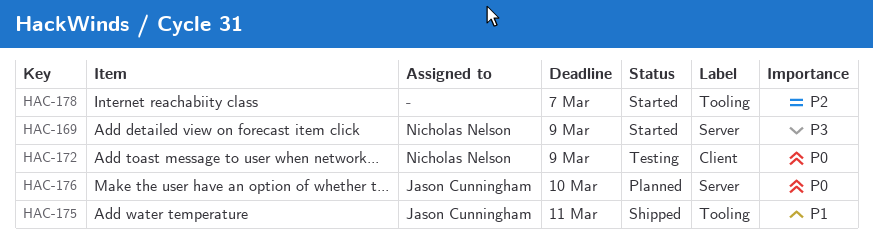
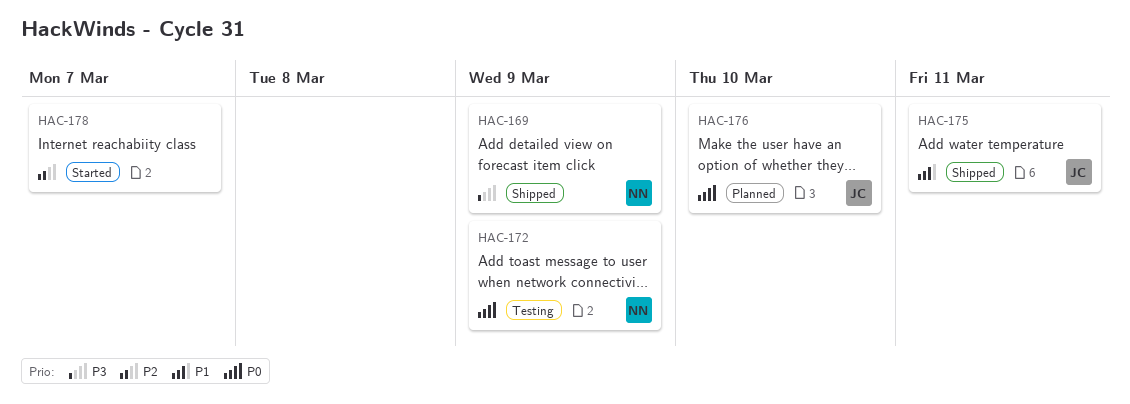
HAC-169, status: Started -> Shipped

